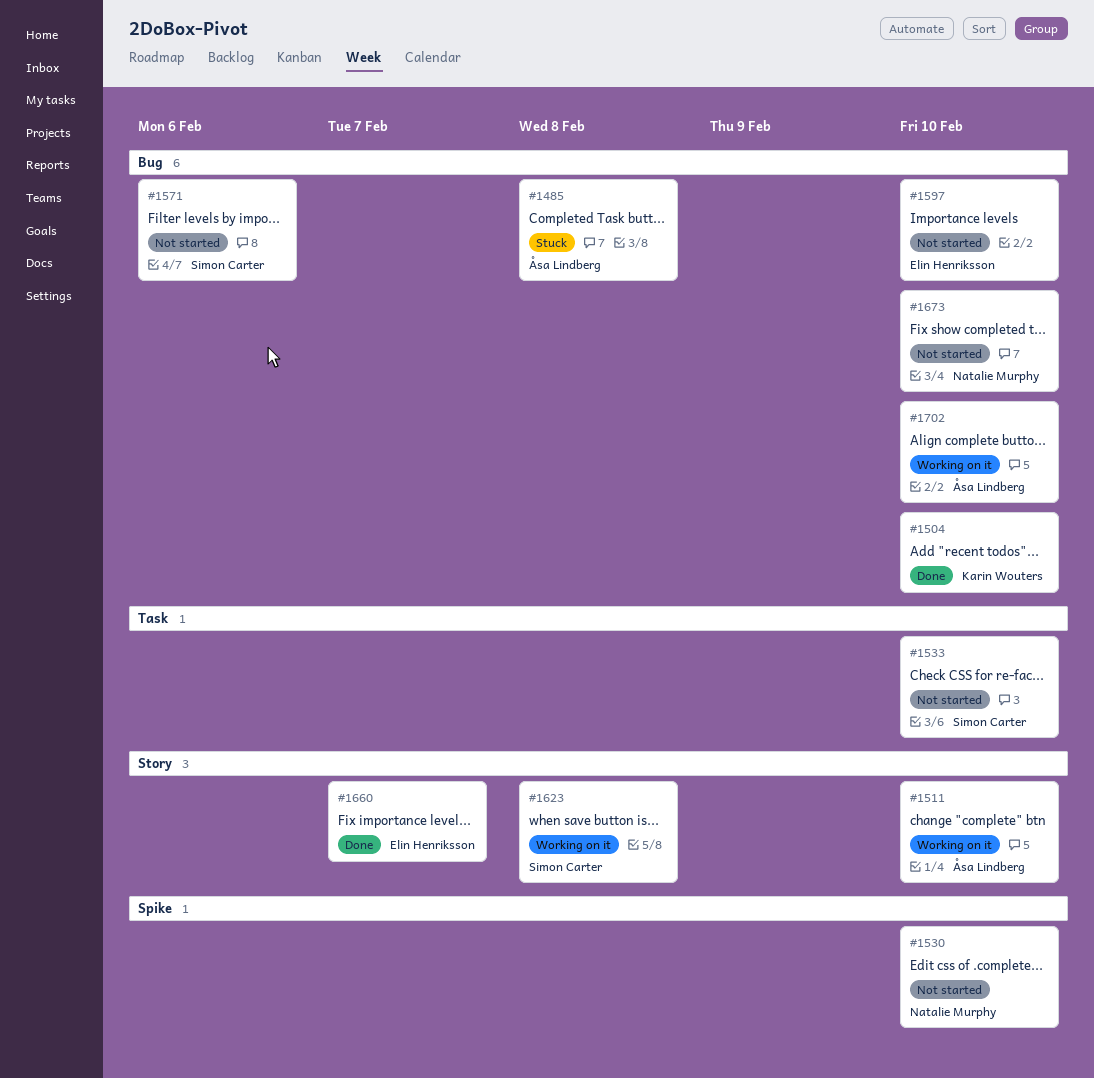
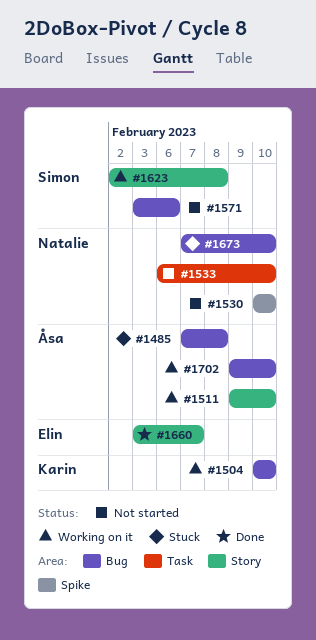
#1504, status: Done -> Working on it
#1533, owner: Simon Carter -> Natalie Murphy
#1597: present -> none
#1673, status: Not started -> Stuck

